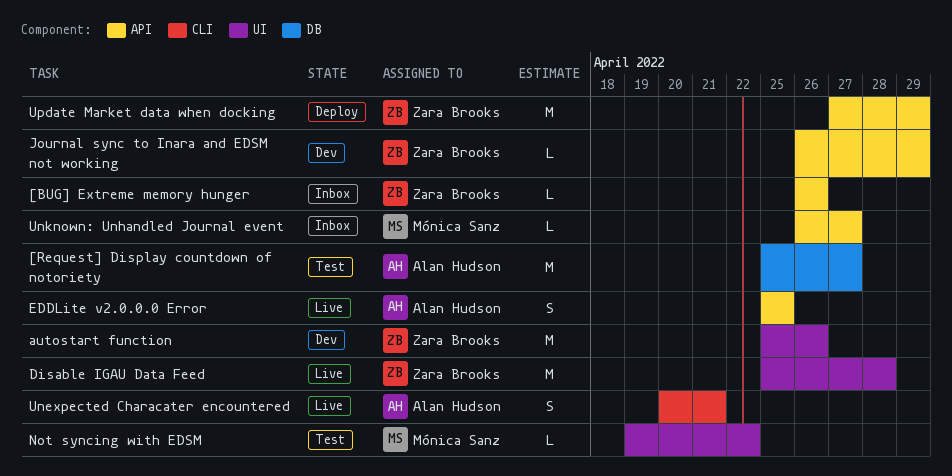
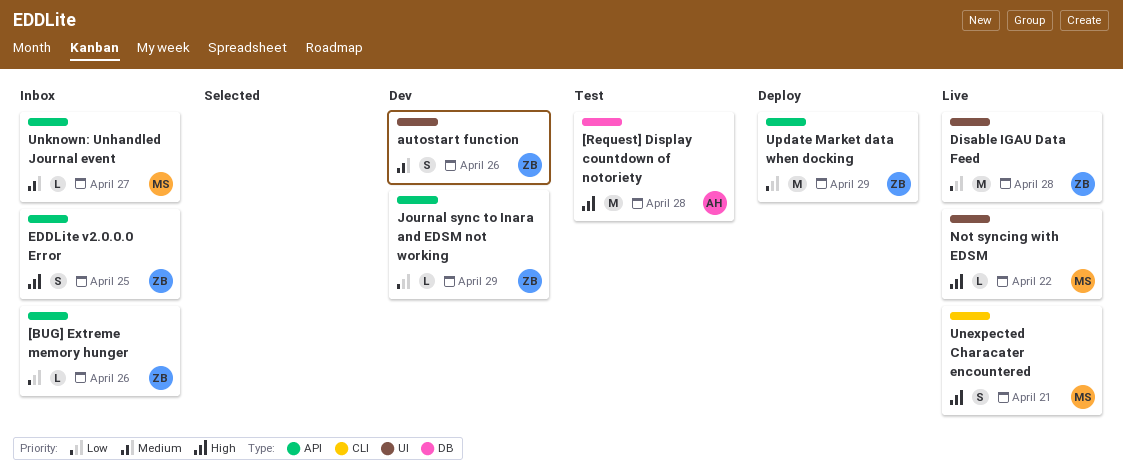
[Request] Display countdown of notoriety, due: Apr 27 -> Apr 28
autostart function, estimate: M -> S
EDDLite v2.0.0.0 Error, status: Live -> Inbox
EDDLite v2.0.0.0 Error, owner: Alan Hudson -> Zara Brooks
Not syncing with EDSM, status: Test -> Live
Unexpected Characater encountered, owner: Alan Hudson -> Mónica Sanz

